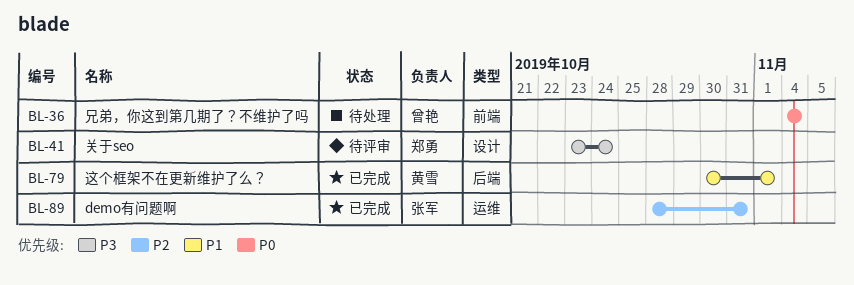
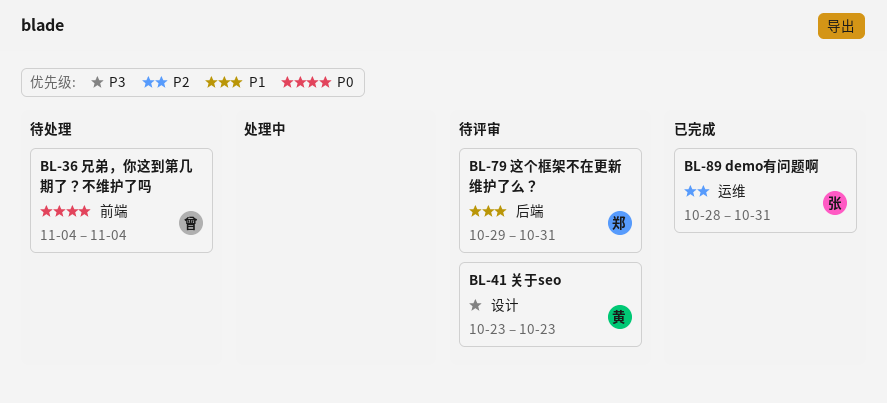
BL-41, owner: 郑勇 -> 黄雪
BL-41, due: Oct 24 -> Oct 23
BL-79, status: 已完成 -> 待评审
BL-79, owner: 黄雪 -> 郑勇
BL-79, start: Oct 30 -> Oct 29
BL-79, due: Nov 1 -> Oct 31

